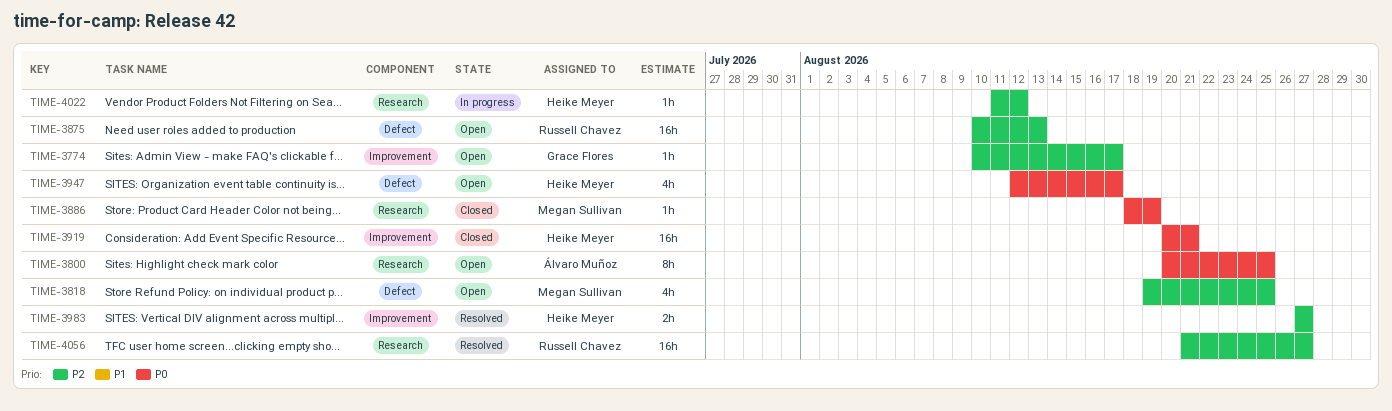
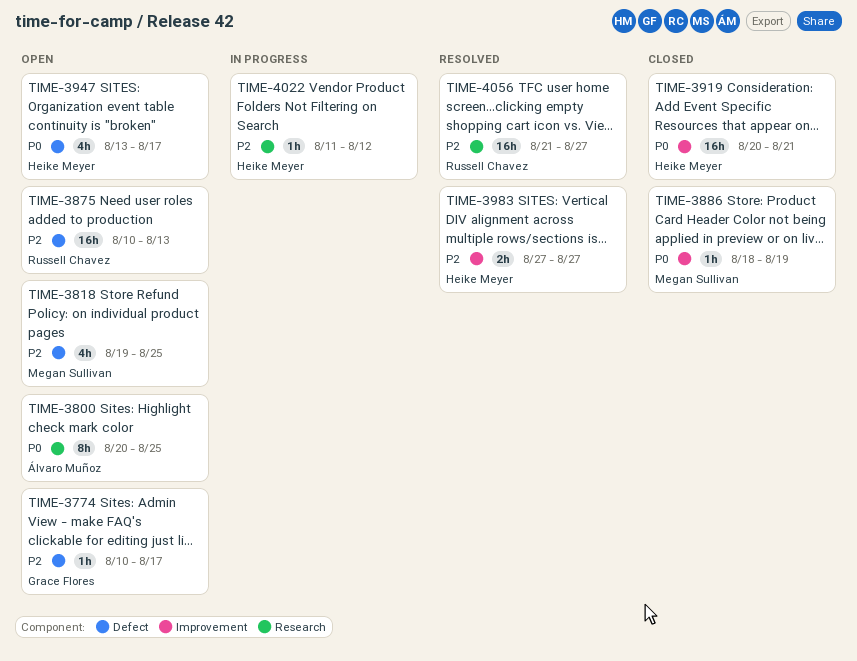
TIME-3774, label: Improvement -> Defect
TIME-3886, label: Research -> Improvement
TIME-3947, start: Aug 12 -> Aug 13

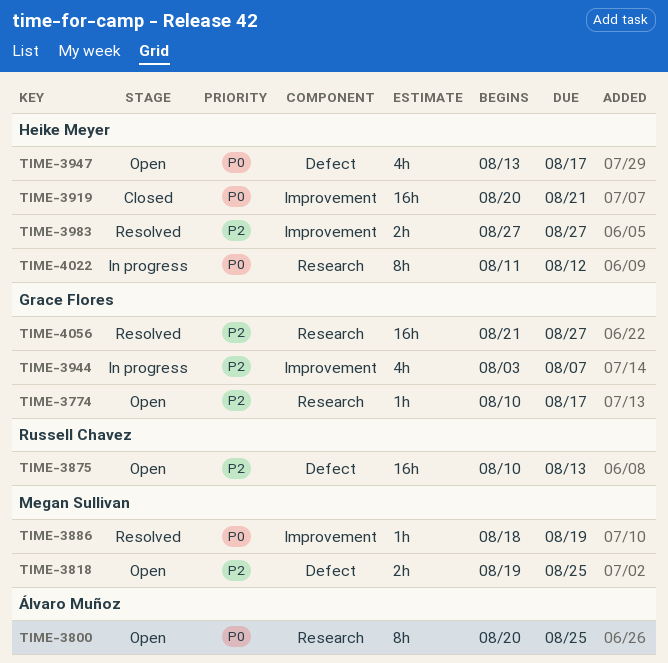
TIME-3774, label: Defect -> Research
TIME-3818, estimate: 4h -> 2h
TIME-3886, status: Closed -> Resolved
TIME-3944: none -> present
TIME-4022, priority: P2 -> P0
TIME-4022, estimate: 1h -> 8h
TIME-4056, owner: Russell Chavez -> Grace Flores

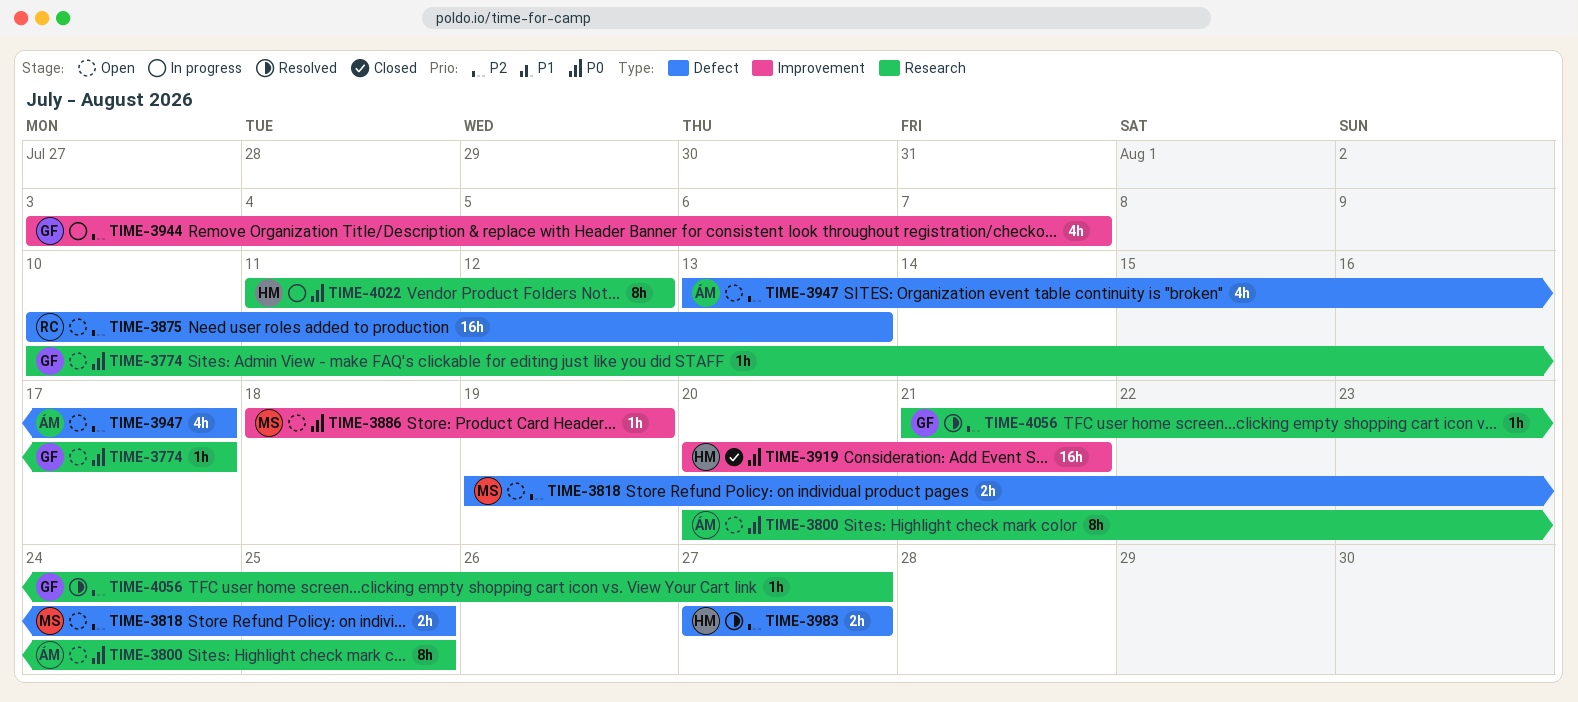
TIME-3774, priority: P2 -> P0
TIME-3886, status: Resolved -> Open
TIME-3947, owner: Heike Meyer -> Álvaro Muñoz
TIME-3947, priority: P0 -> P2
TIME-3983, label: Improvement -> Defect
TIME-4056, estimate: 16h -> 1h

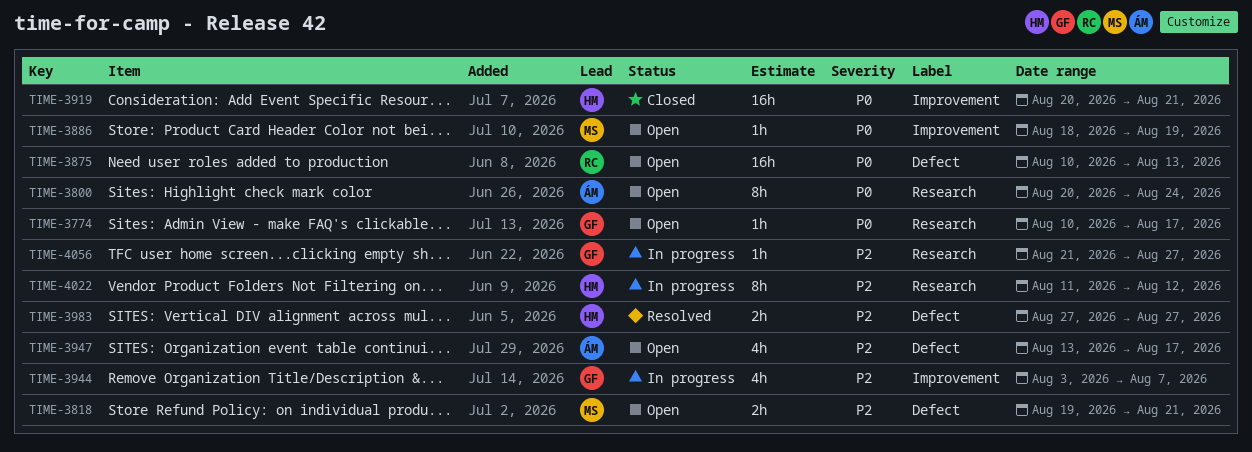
TIME-3800, due: Aug 25 -> Aug 24
TIME-3818, due: Aug 25 -> Aug 21
TIME-3875, priority: P2 -> P0
TIME-4022, priority: P0 -> P2
TIME-4056, status: Resolved -> In progress

